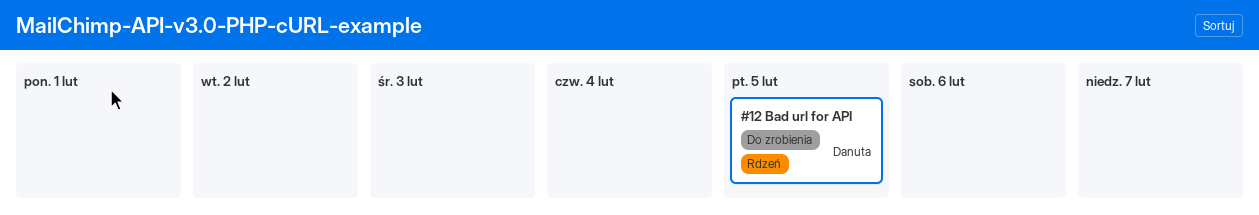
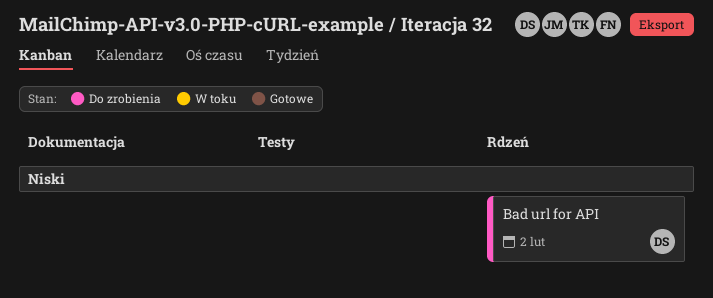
Bad url for API, due: Feb 5 -> Feb 2

